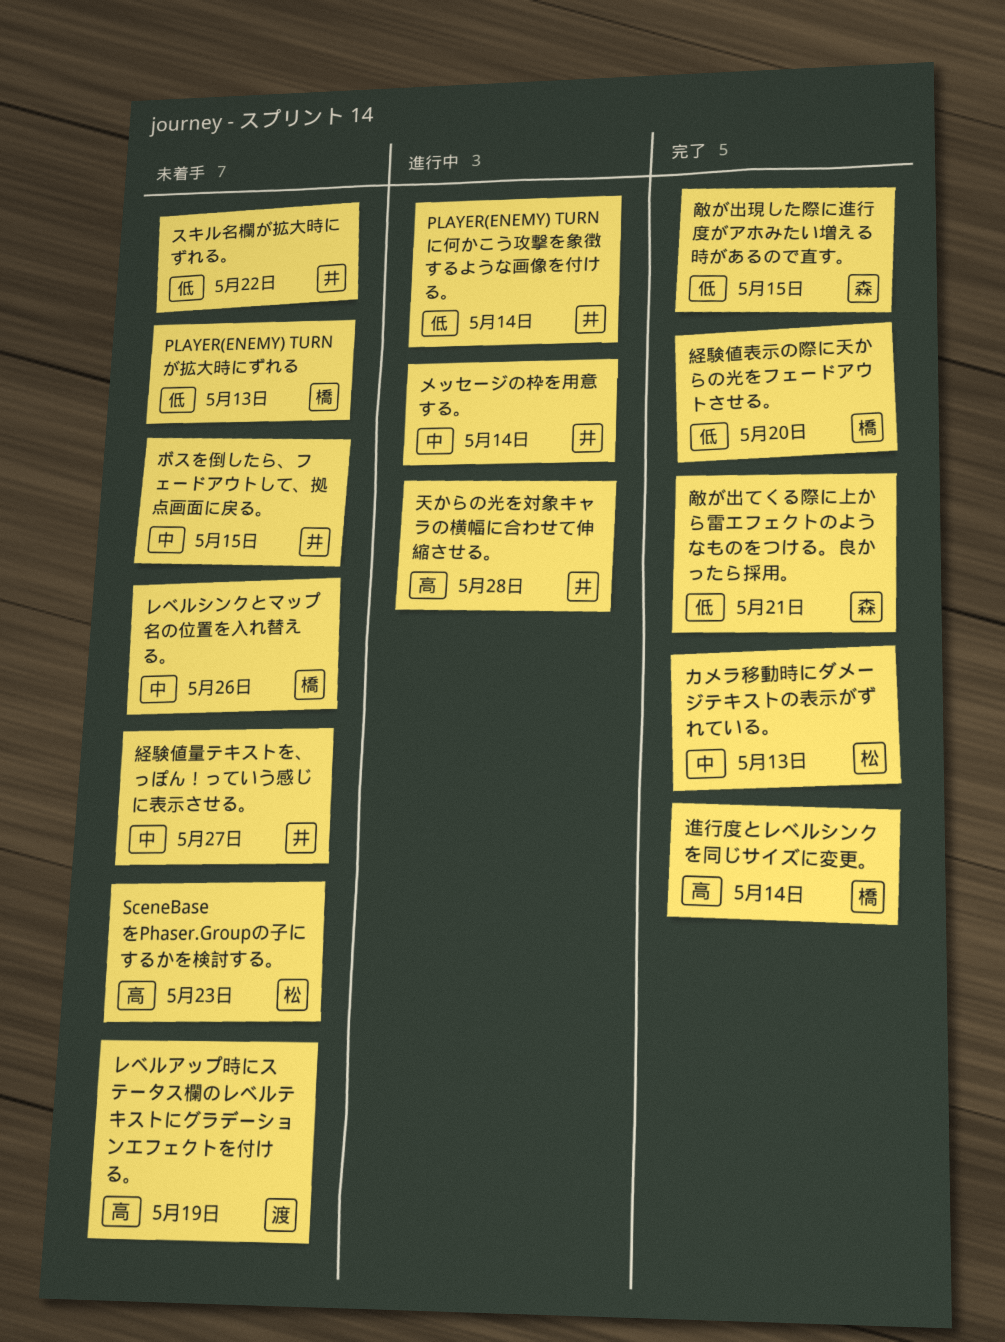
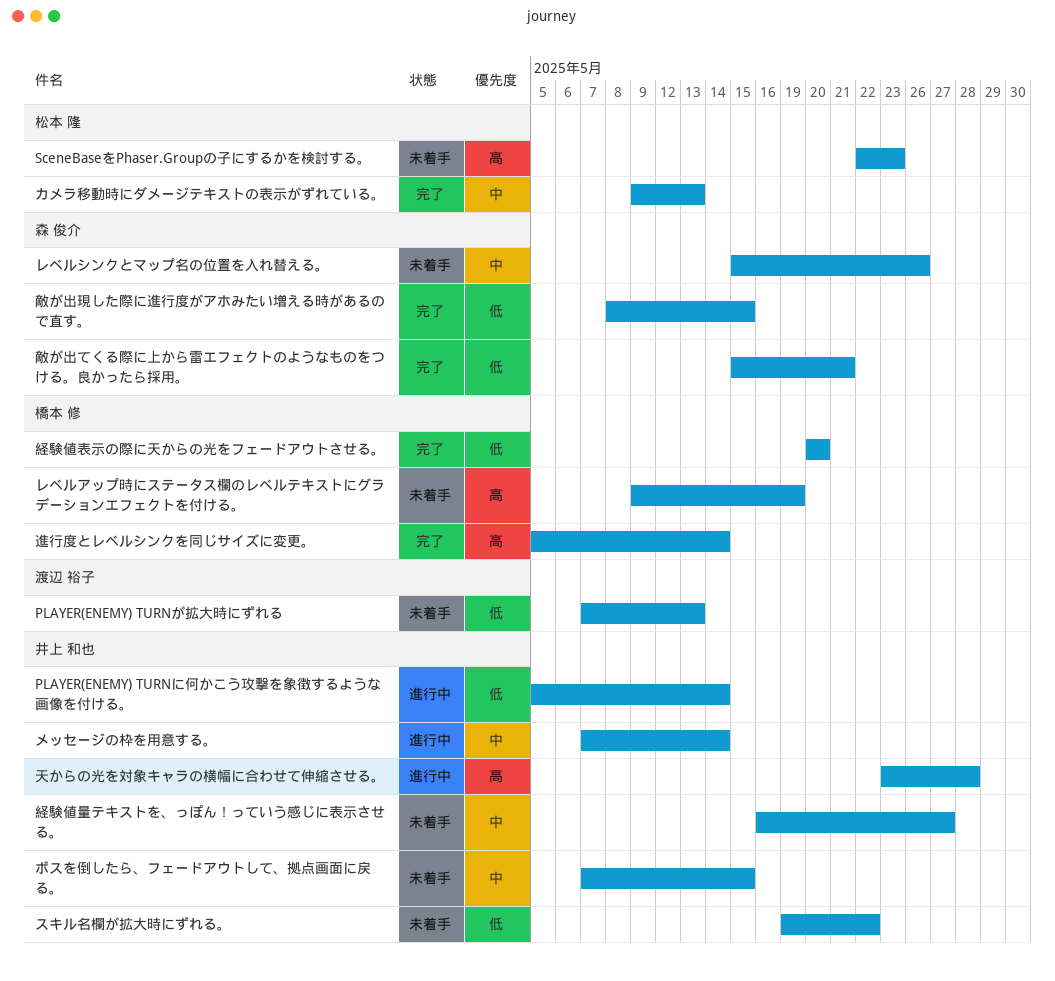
PLAYER(ENEMY) TURNが拡大時にずれる, owner: 橋本 修 -> 渡辺 裕子
レベルアップ時にステータス欄のレベルテキストにグラデーションエフェクトを付ける。, owner: 渡辺 裕子 -> 橋本 修
レベルシンクとマップ名の位置を入れ替える。, owner: 橋本 修 -> 森 俊介

